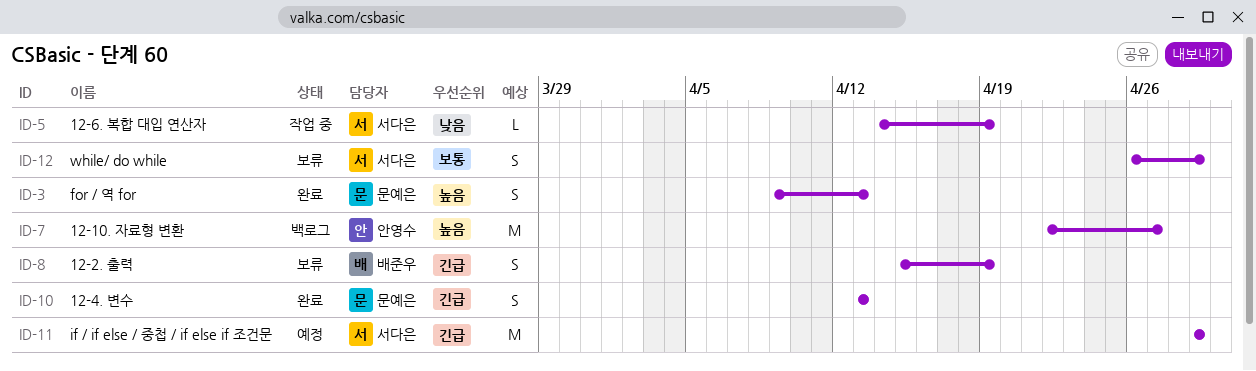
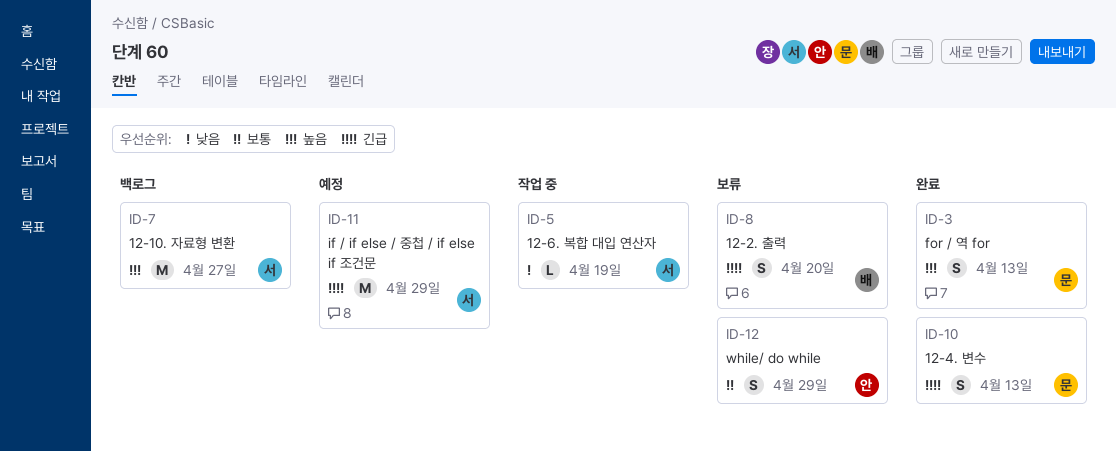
ID-7, owner: 안영수 -> 서다은
ID-8, due: Apr 19 -> Apr 20
ID-12, owner: 서다은 -> 안영수

